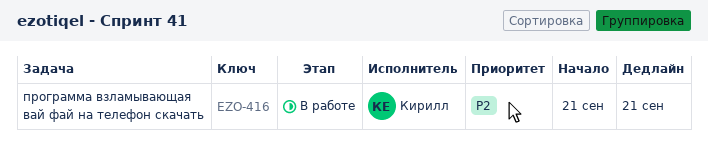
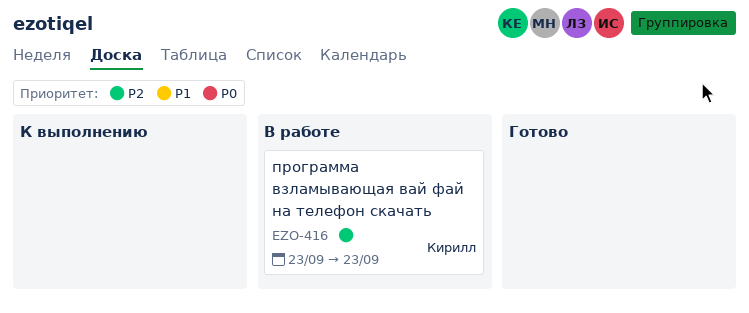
EZO-416, start: Sep 21 -> Sep 23
EZO-416, due: Sep 21 -> Sep 23

